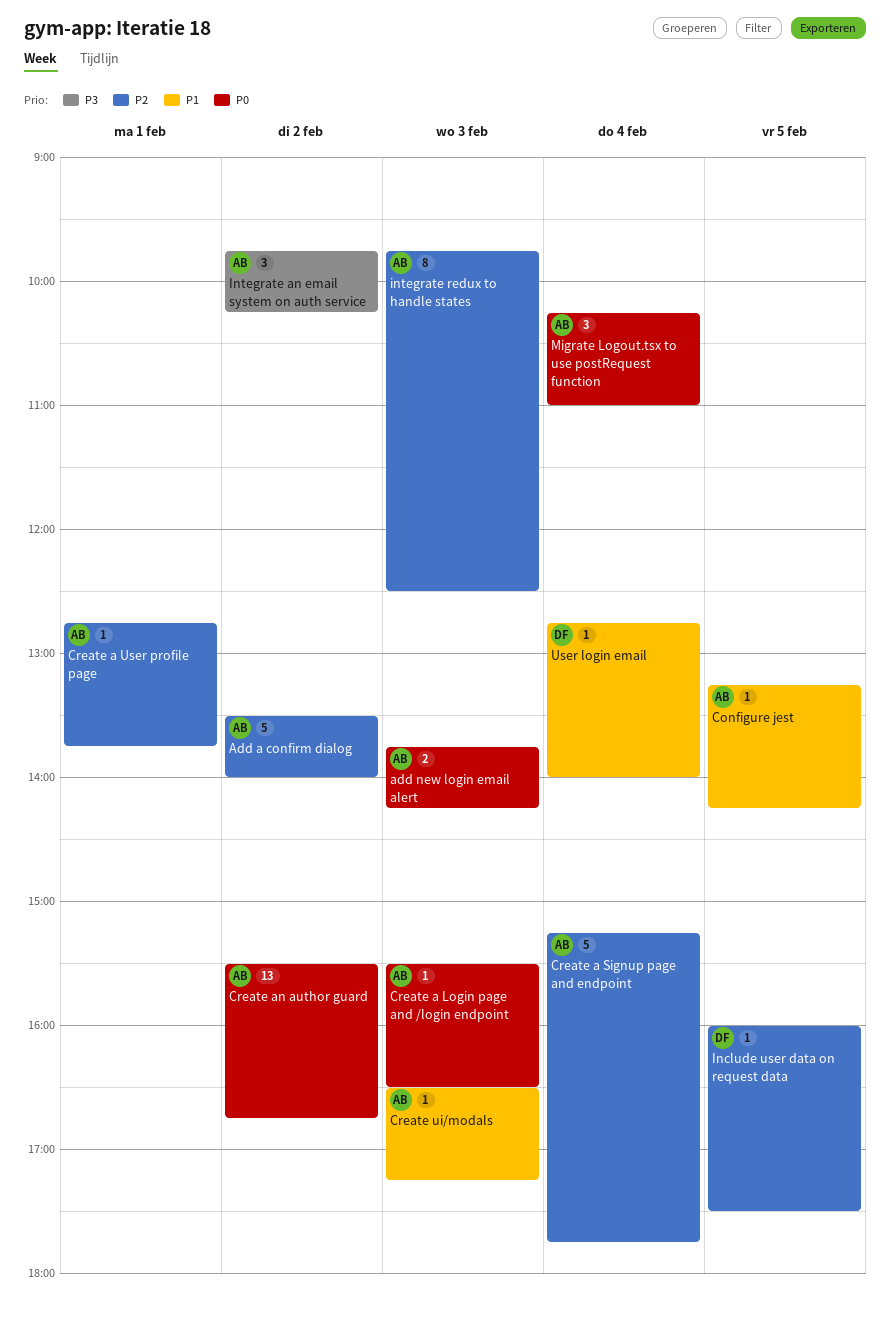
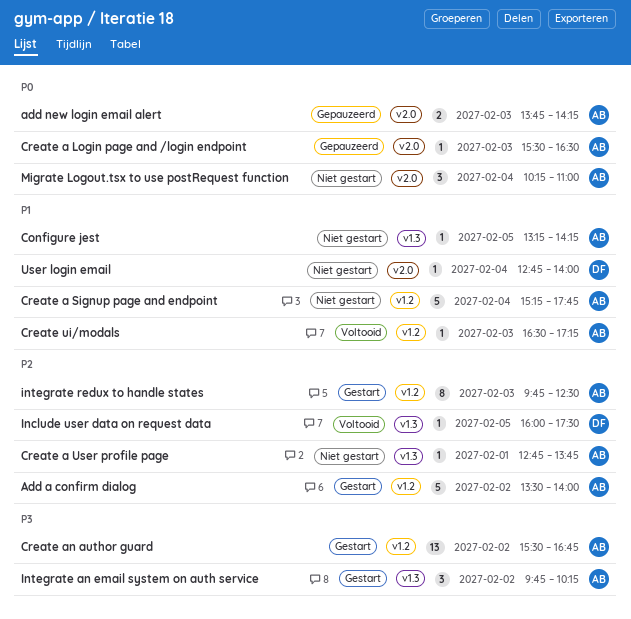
Create a Signup page and endpoint, priority: P2 -> P1
Create an author guard, priority: P0 -> P3

